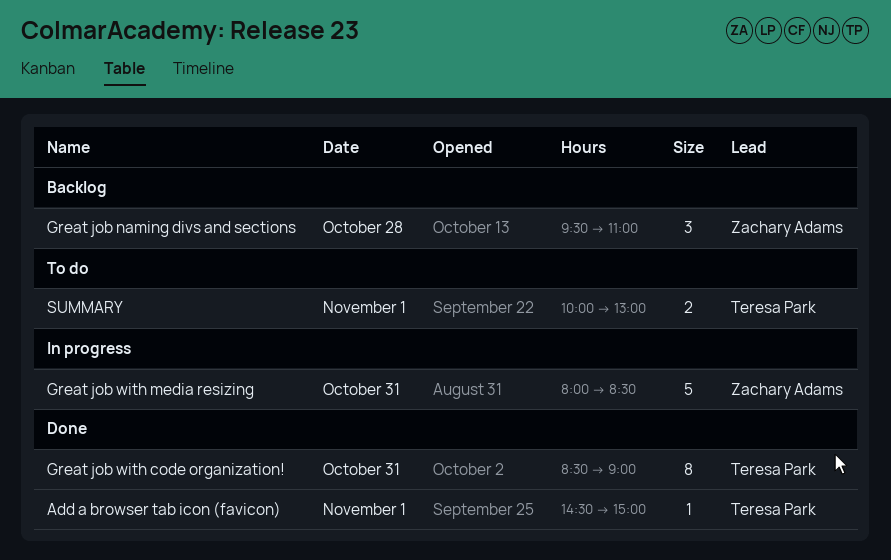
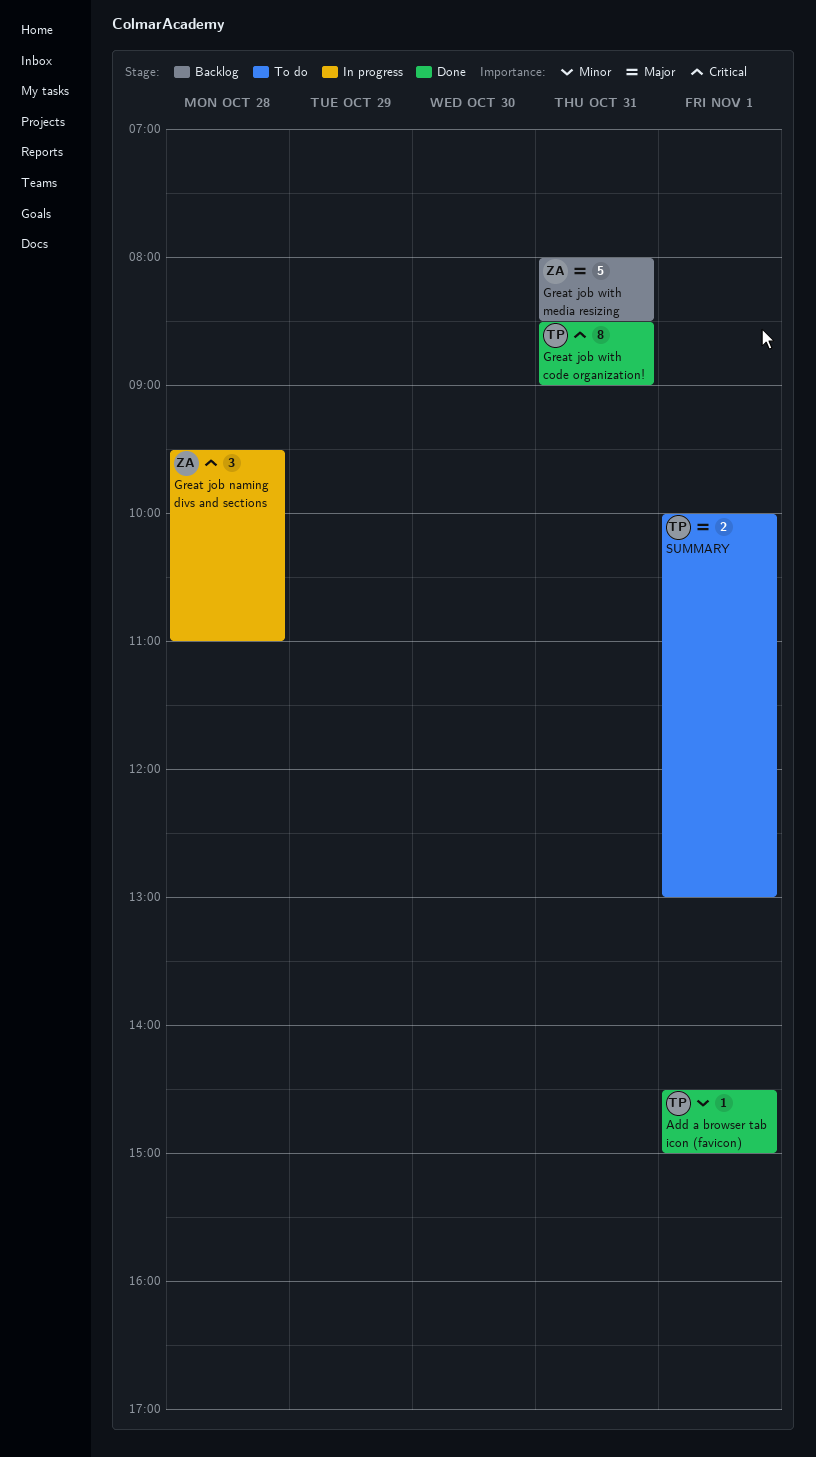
Great job naming divs and sections, status: Backlog -> In progress
Great job with media resizing, status: In progress -> Backlog

